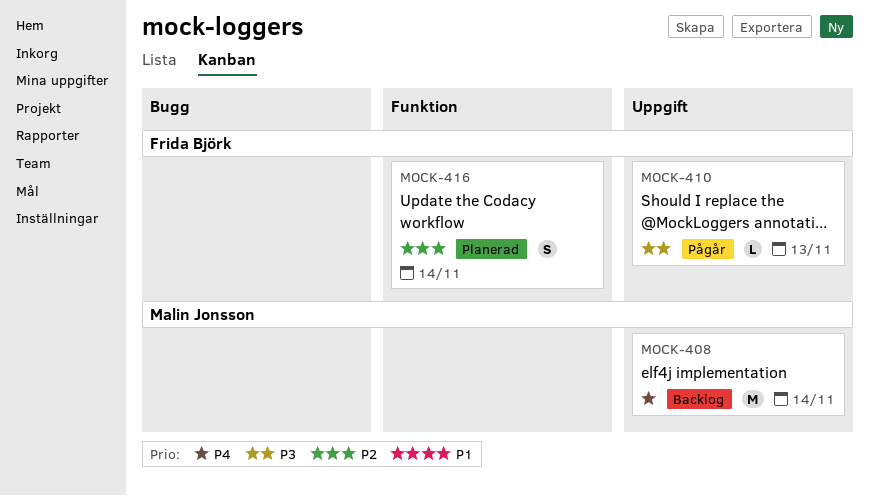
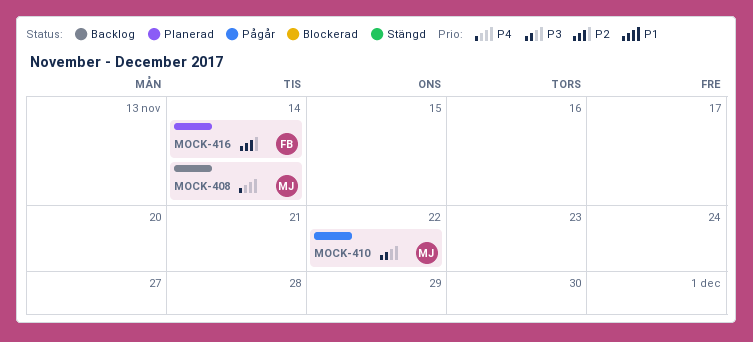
MOCK-410, owner: Frida Björk -> Malin Jonsson
MOCK-410, due: Nov 13 -> Nov 22

